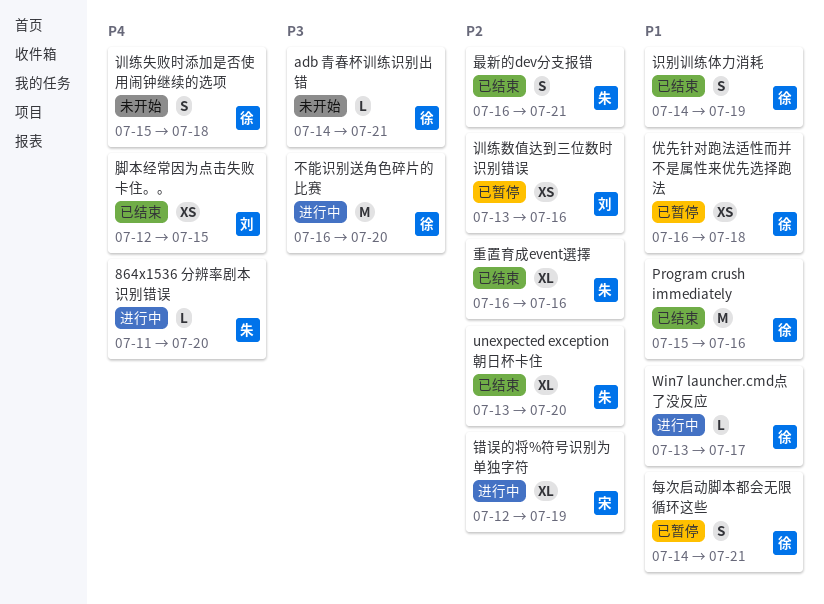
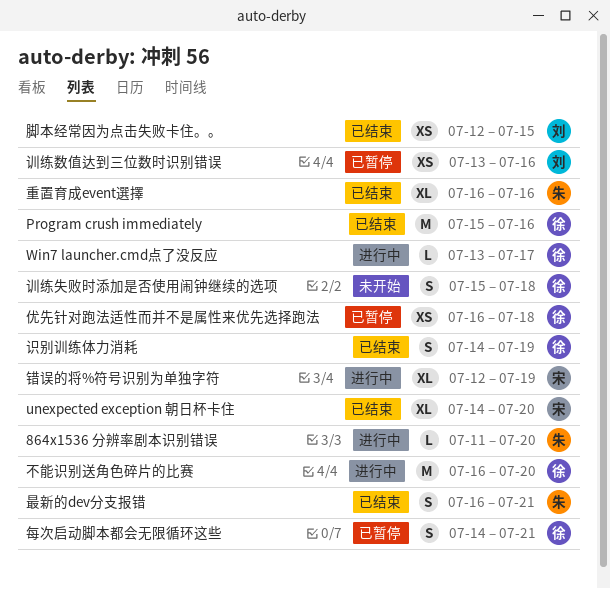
adb 青春杯训练识别出错: present -> none
unexpected exception 朝日杯卡住, owner: 朱 -> 宋
unexpected exception 朝日杯卡住, start: Jul 13 -> Jul 14

